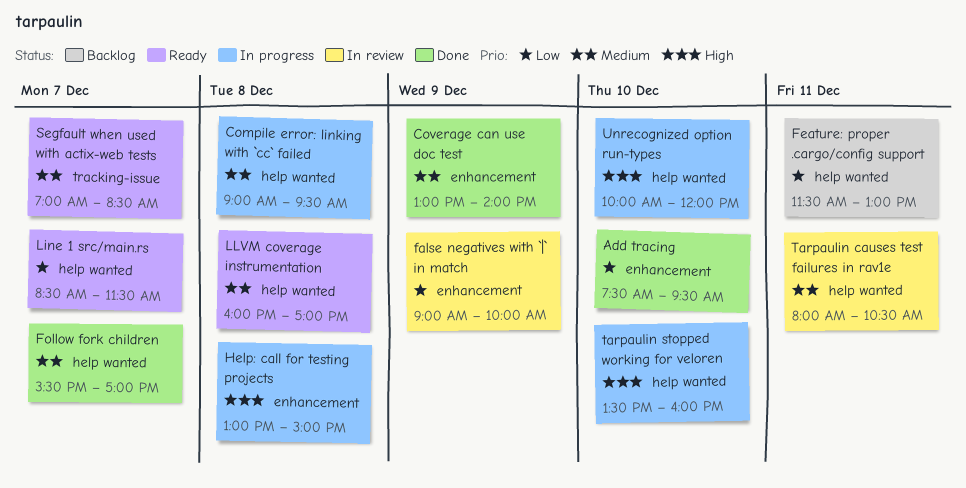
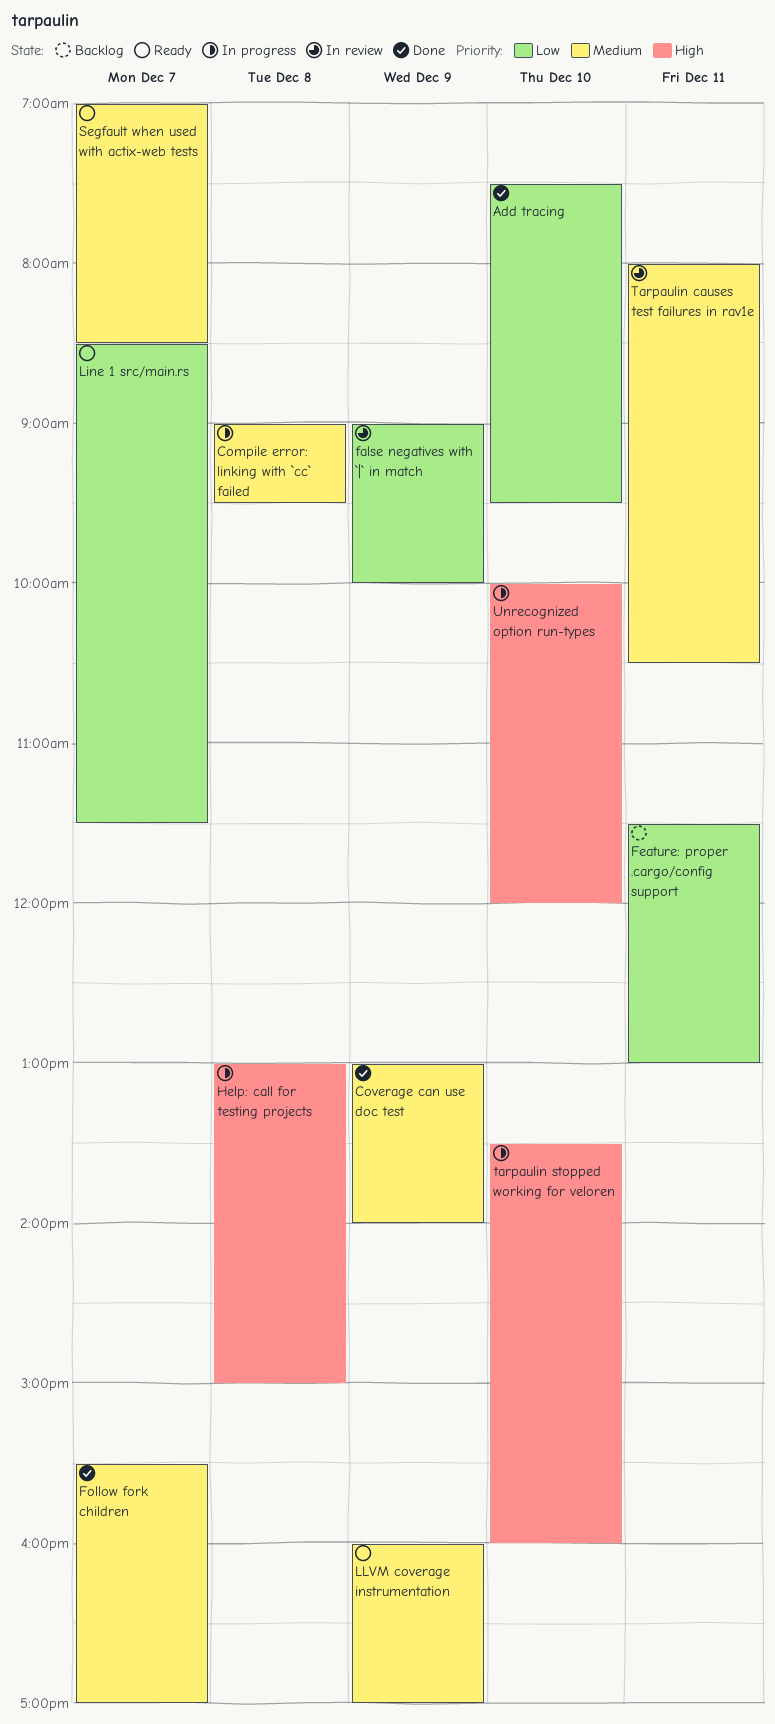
LLVM coverage instrumentation, day: Dec 8 -> Dec 9

